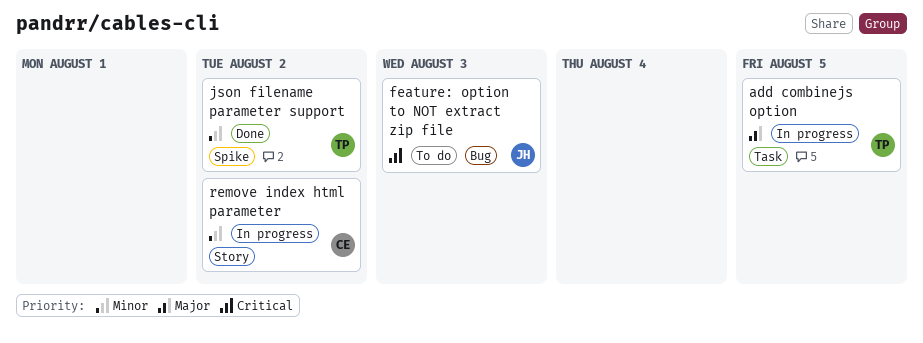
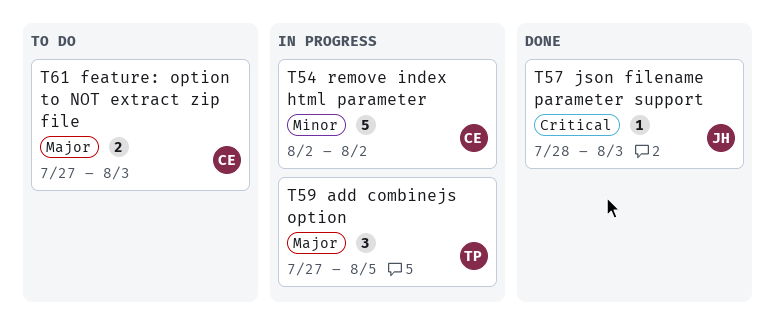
feature: option to NOT extract zip file, owner: JH -> CE
feature: option to NOT extract zip file, priority: Critical -> Major
json filename parameter support, owner: TP -> JH
json filename parameter support, priority: Minor -> Critical
json filename parameter support, due: Aug 2 -> Aug 3

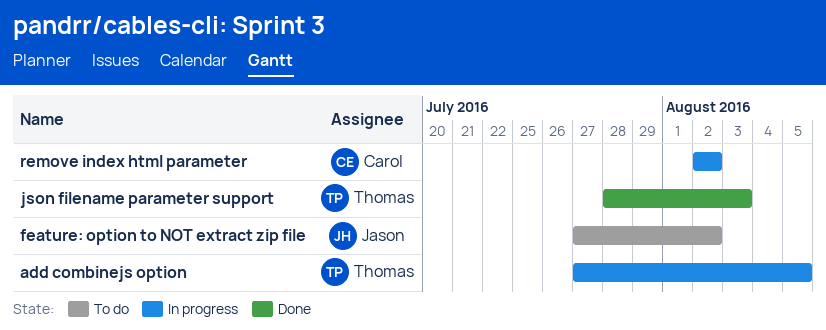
feature: option to NOT extract zip file, owner: Carol -> Jason
feature: option to NOT extract zip file, due: Aug 3 -> Aug 2
json filename parameter support, owner: Jason -> Thomas

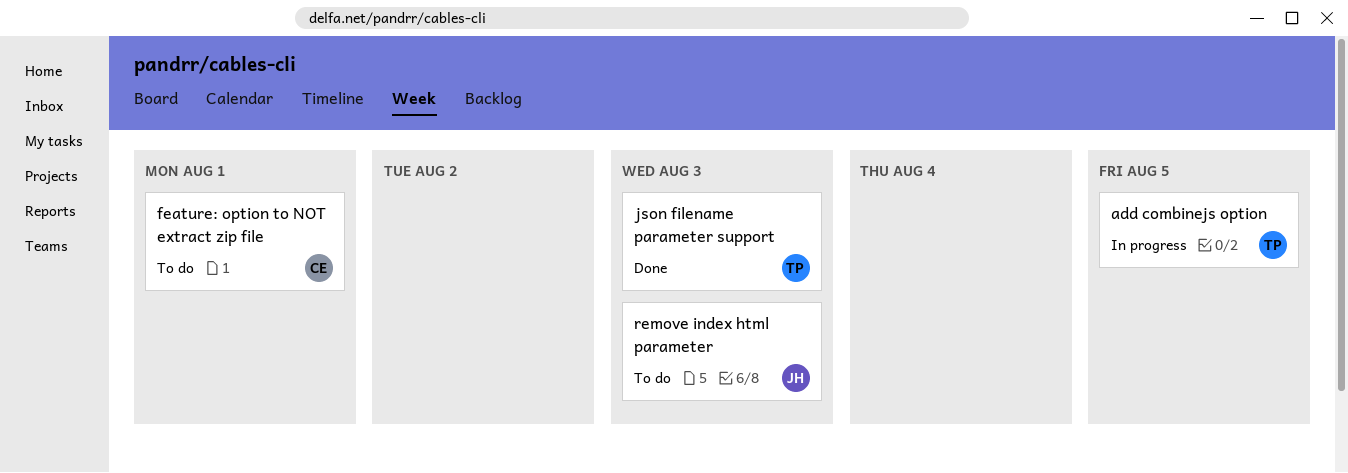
feature: option to NOT extract zip file, owner: Jason -> Carol
feature: option to NOT extract zip file, due: Aug 2 -> Aug 1
remove index html parameter, status: In progress -> To do
remove index html parameter, owner: Carol -> Jason
remove index html parameter, due: Aug 2 -> Aug 3

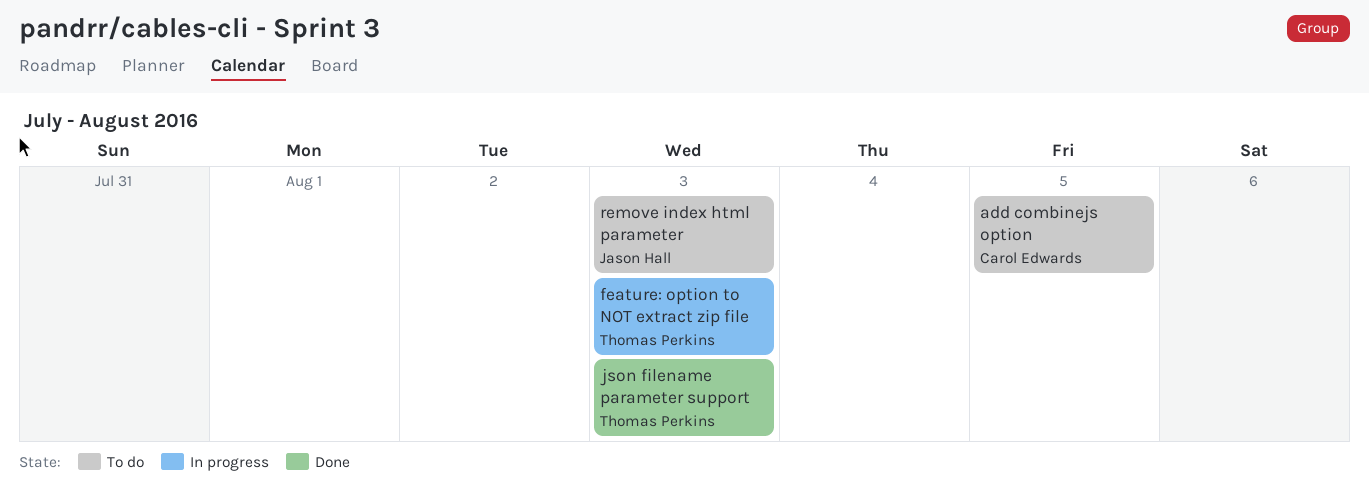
add combinejs option, status: In progress -> To do
add combinejs option, owner: Thomas Perkins -> Carol Edwards
feature: option to NOT extract zip file, status: To do -> In progress
feature: option to NOT extract zip file, owner: Carol Edwards -> Thomas Perkins
feature: option to NOT extract zip file, due: Aug 1 -> Aug 3

